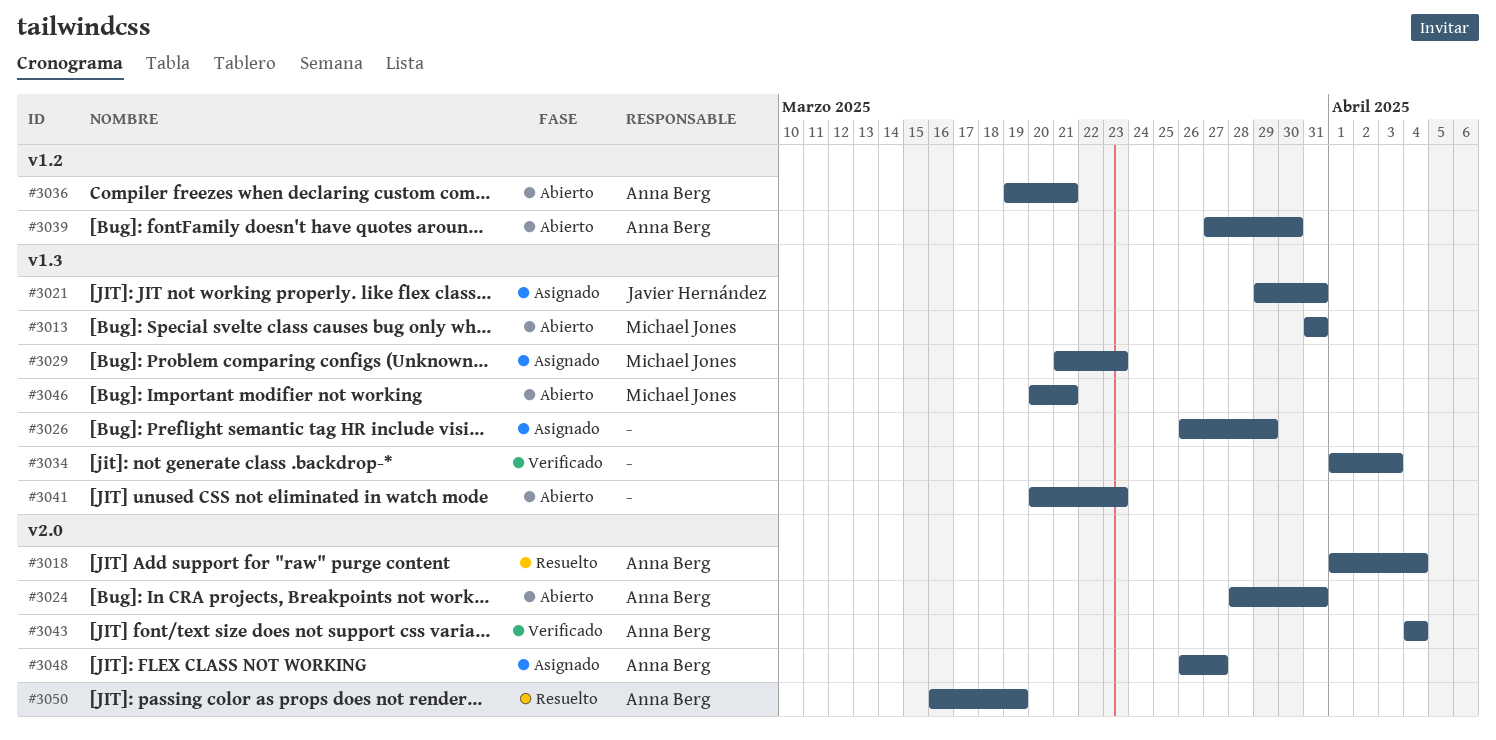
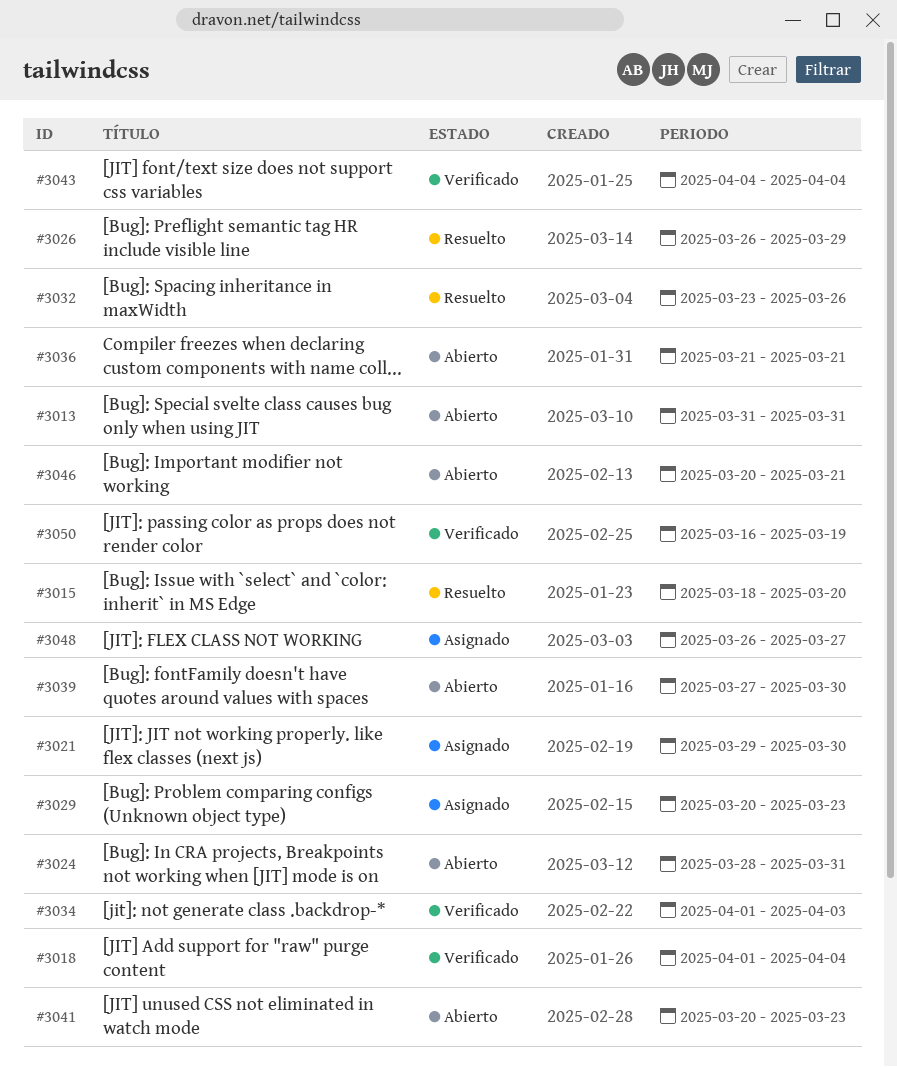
#3015: none -> present
#3018, status: Resuelto -> Verificado
#3021, due: Mar 31 -> Mar 30
#3026, status: Asignado -> Resuelto
#3029, start: Mar 21 -> Mar 20
#3032: none -> present
#3036, start: Mar 19 -> Mar 21
#3050, status: Resuelto -> Verificado

